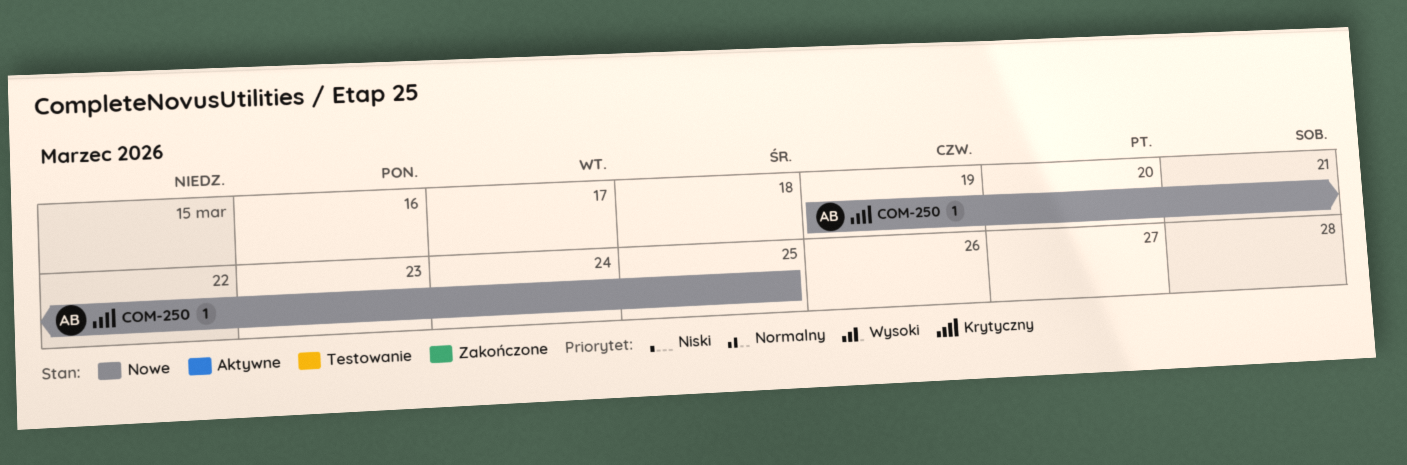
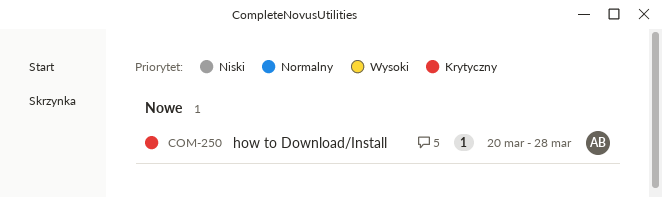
COM-250, start: Mar 19 -> Mar 20
COM-250, due: Mar 25 -> Mar 28

